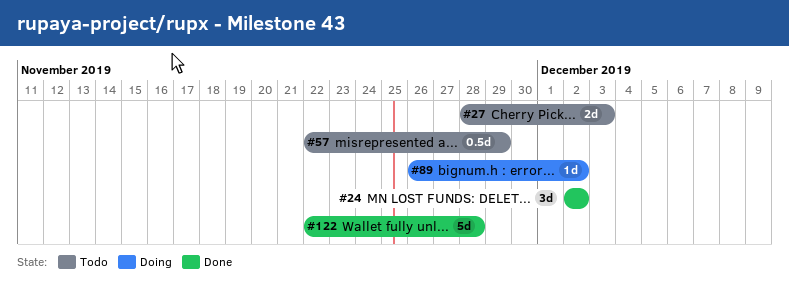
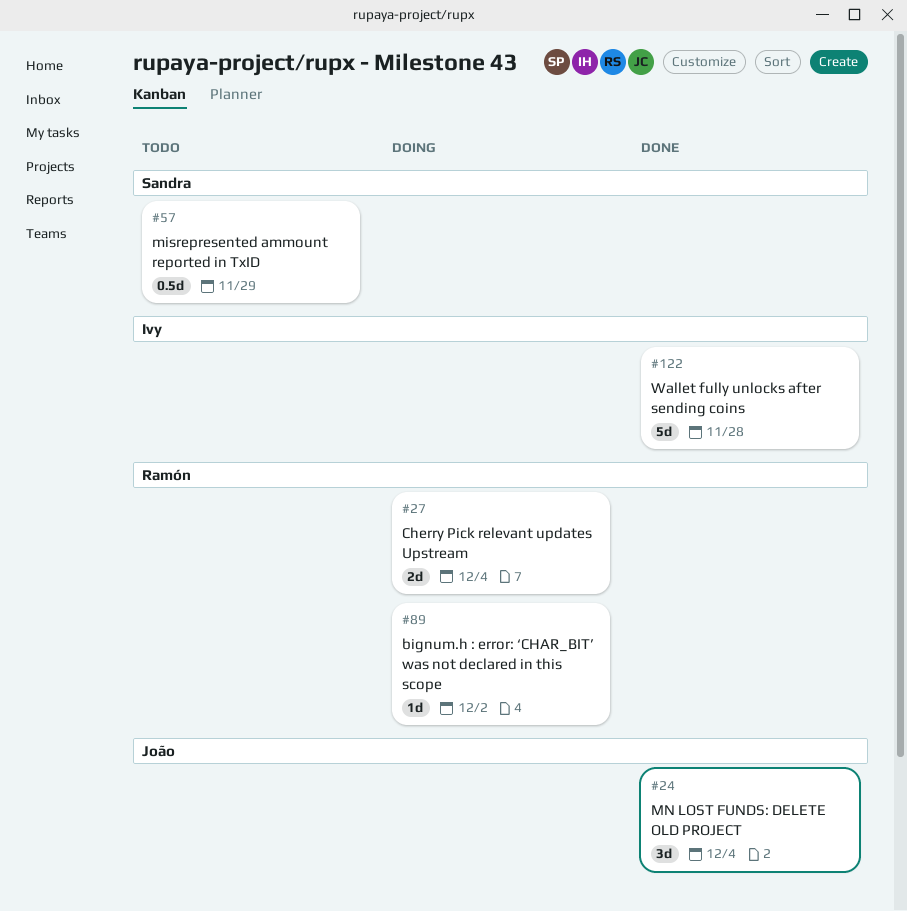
#24, due: Dec 2 -> Dec 4
#27, status: Todo -> Doing
#27, due: Dec 3 -> Dec 4

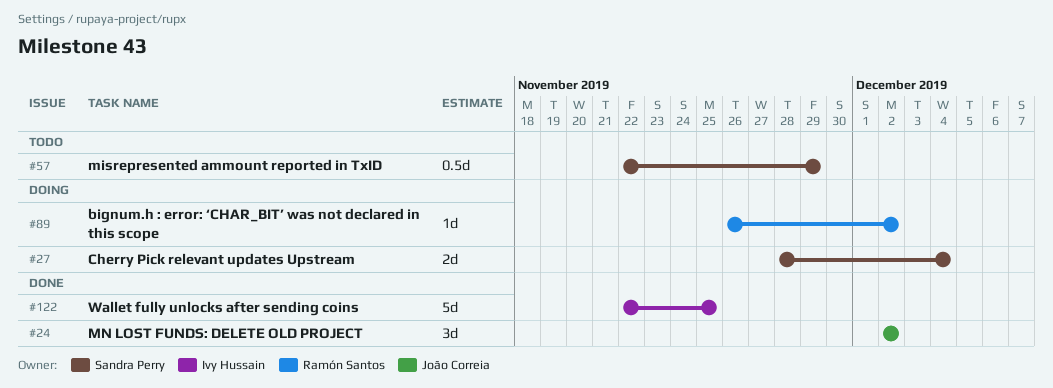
#24, due: Dec 4 -> Dec 2
#27, owner: Ramón Santos -> Sandra Perry
#122, due: Nov 28 -> Nov 25

